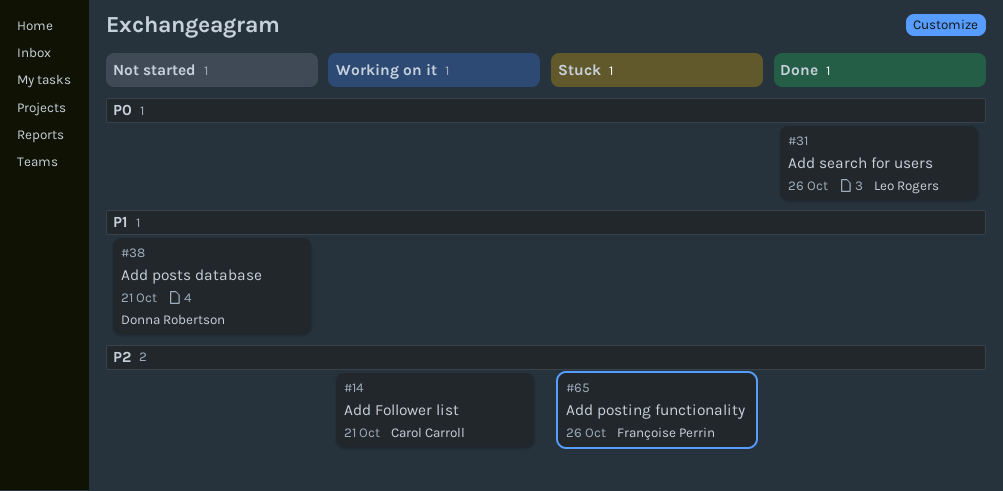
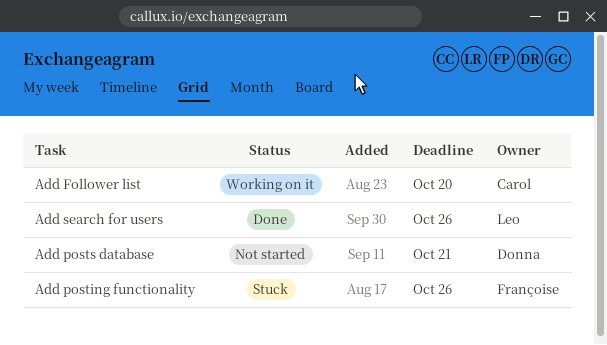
Add Follower list, due: Oct 21 -> Oct 20

